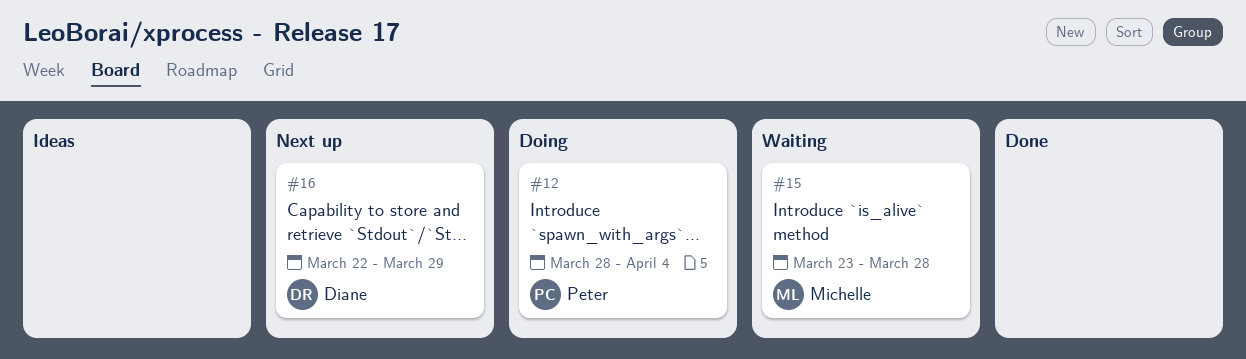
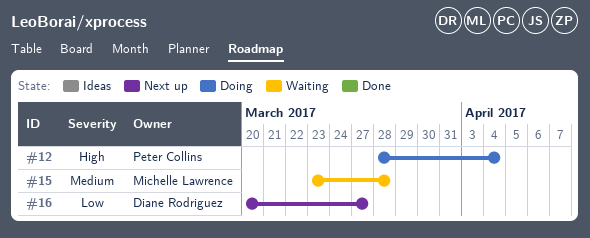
#16, start: Mar 22 -> Mar 20
#16, due: Mar 29 -> Mar 27

